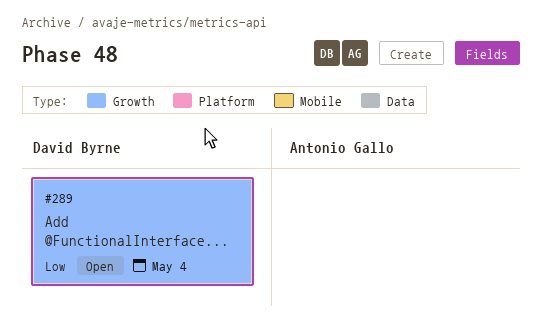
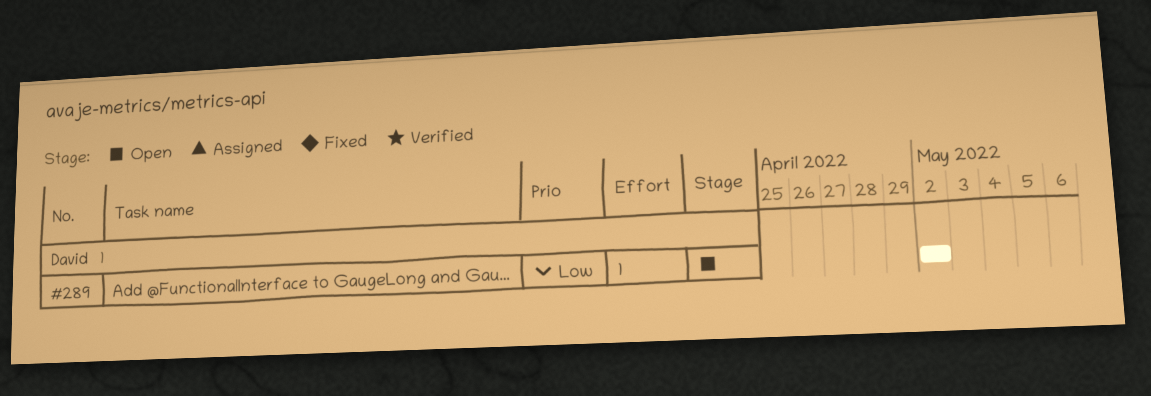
#289, due: May 4 -> May 2

